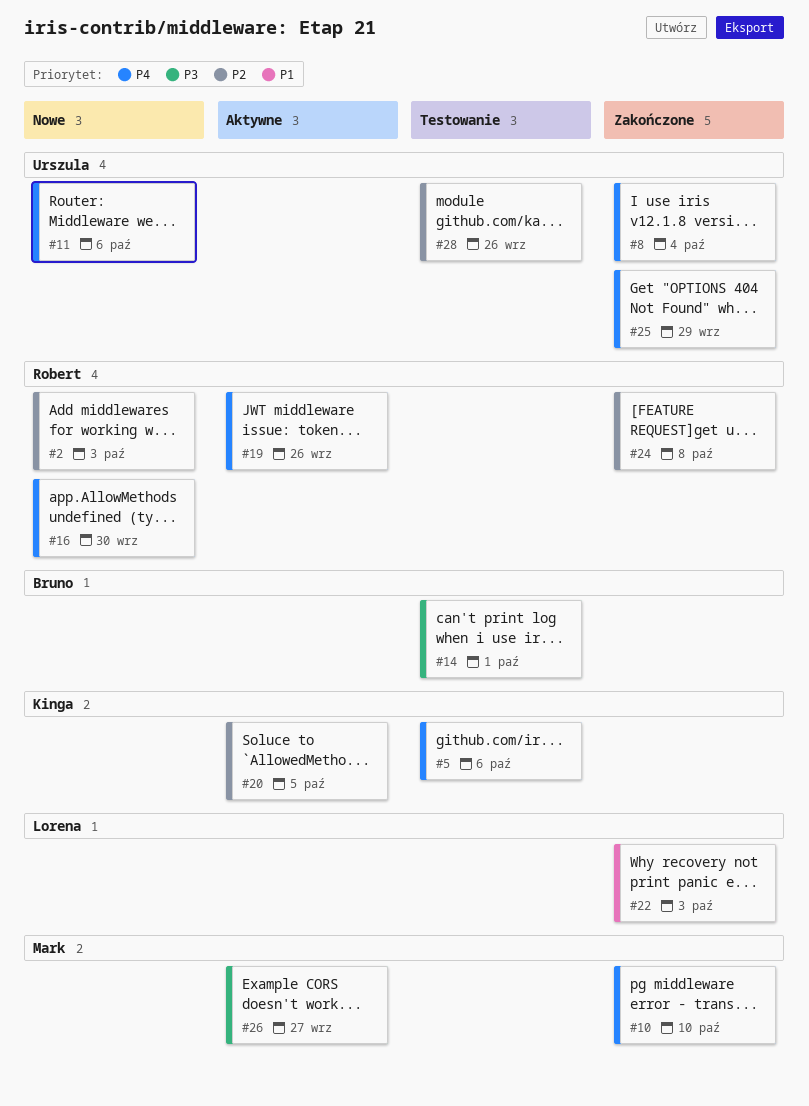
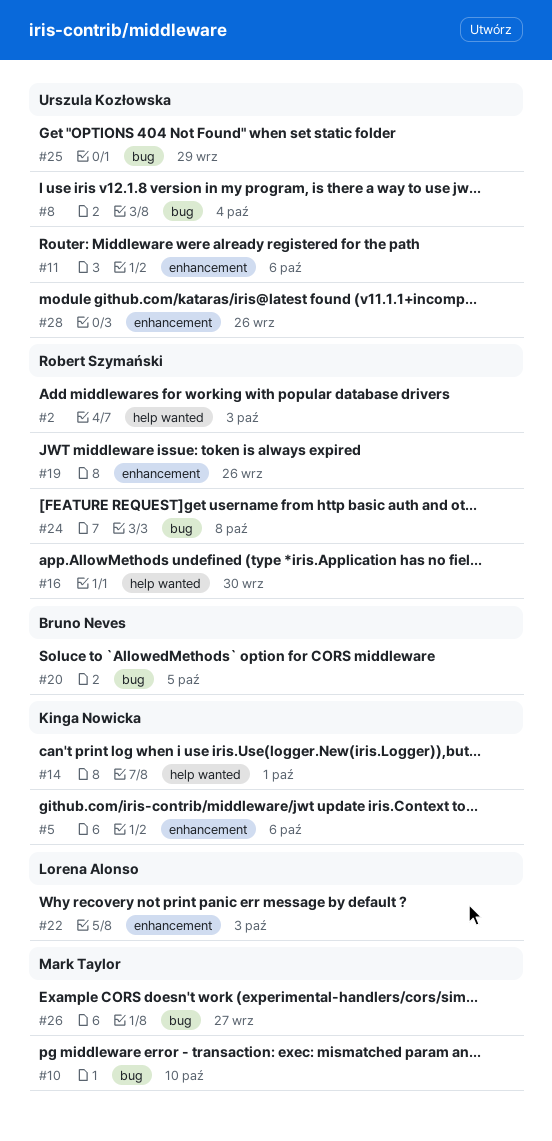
#14, owner: Bruno Neves -> Kinga Nowicka
#20, owner: Kinga Nowicka -> Bruno Neves

